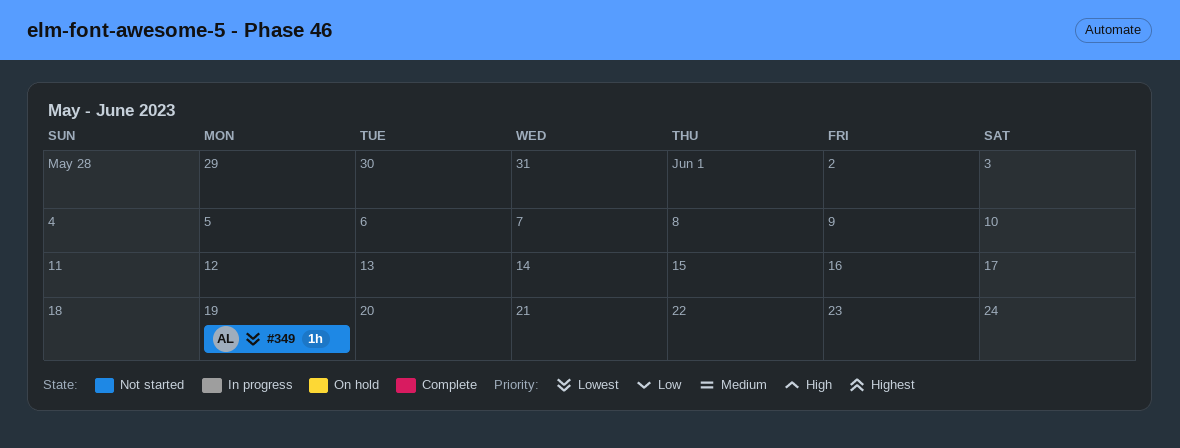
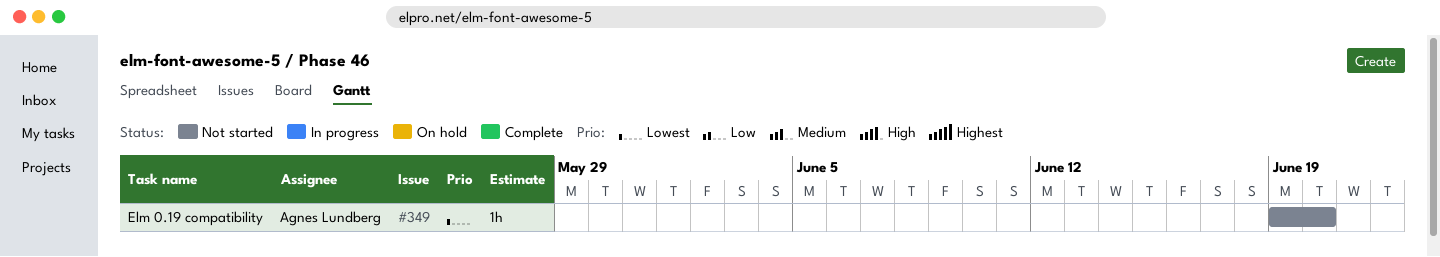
#349, due: Jun 19 -> Jun 20

